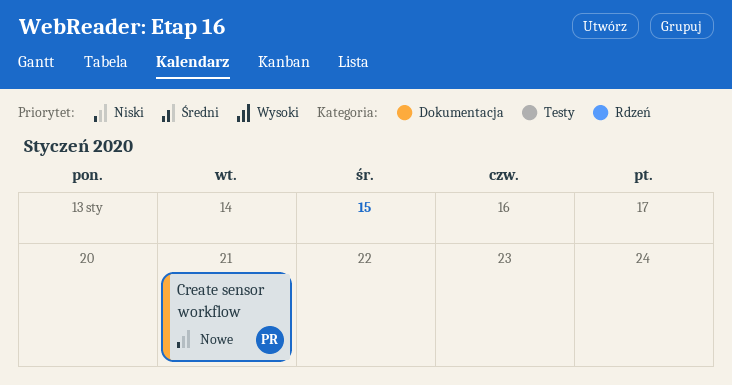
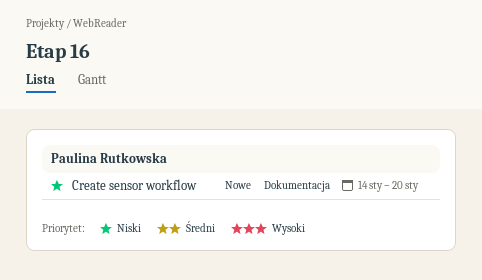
Create sensor workflow, due: Jan 21 -> Jan 20

